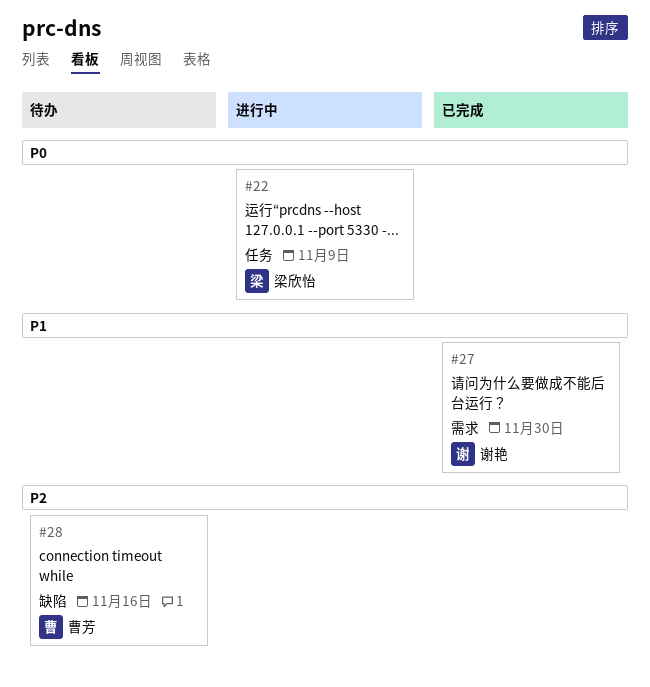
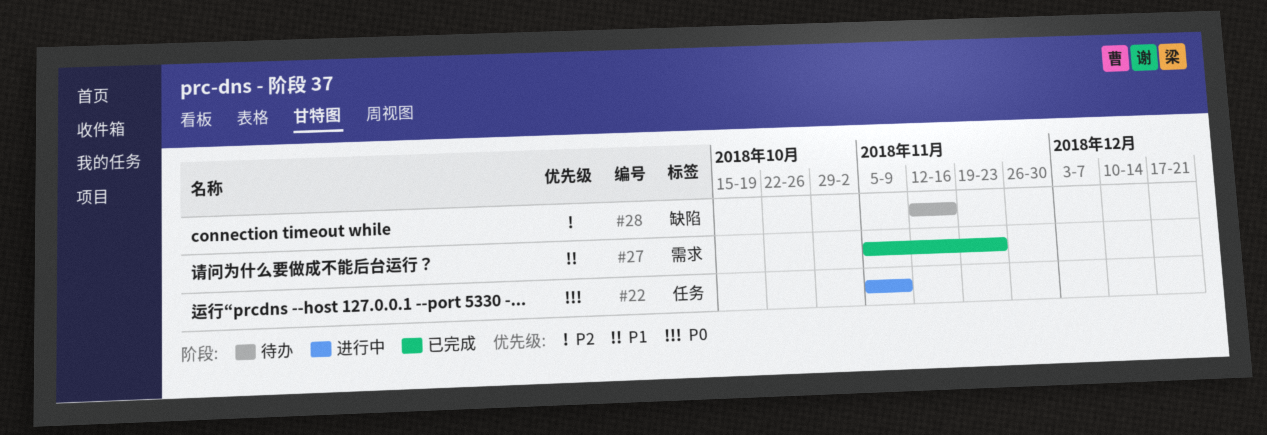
#27, due: Nov 30 -> Nov 23

